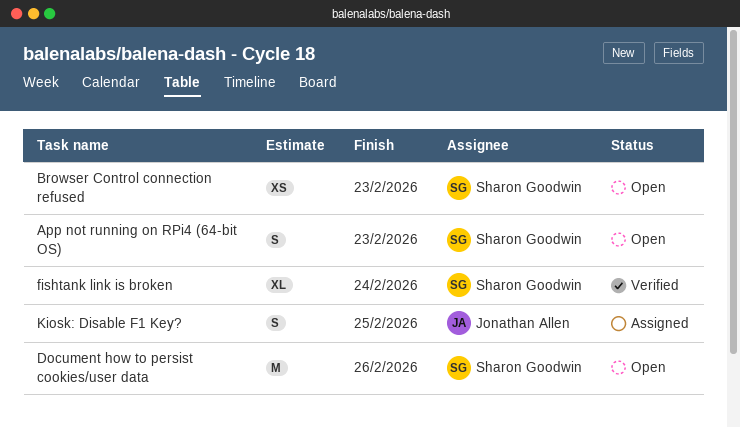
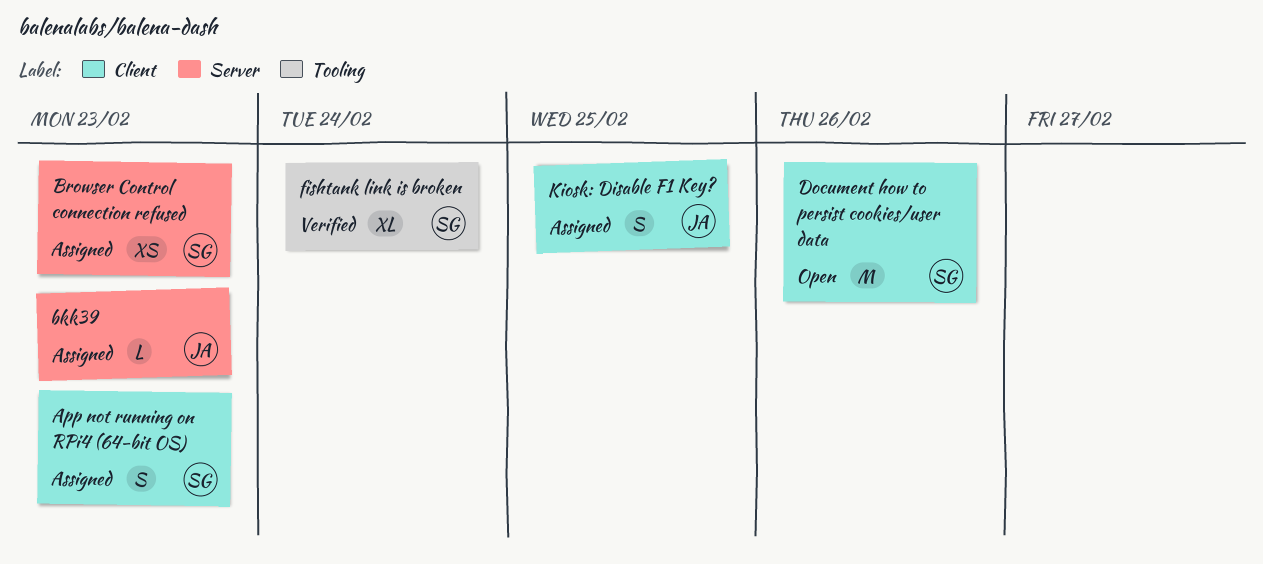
App not running on RPi4 (64-bit OS), status: Open -> Assigned
bkk39: none -> present
Browser Control connection refused, status: Open -> Assigned

